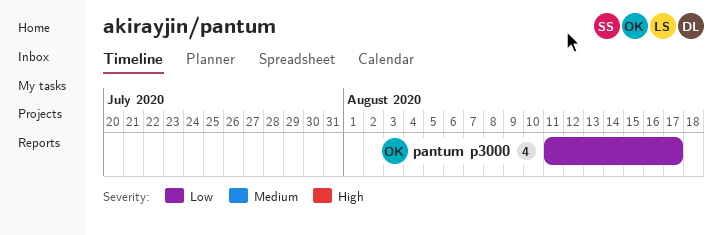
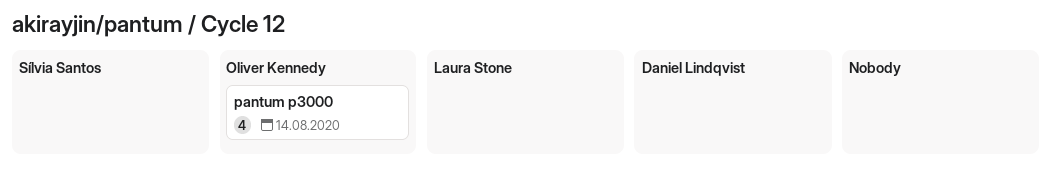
pantum p3000, due: Aug 17 -> Aug 14

